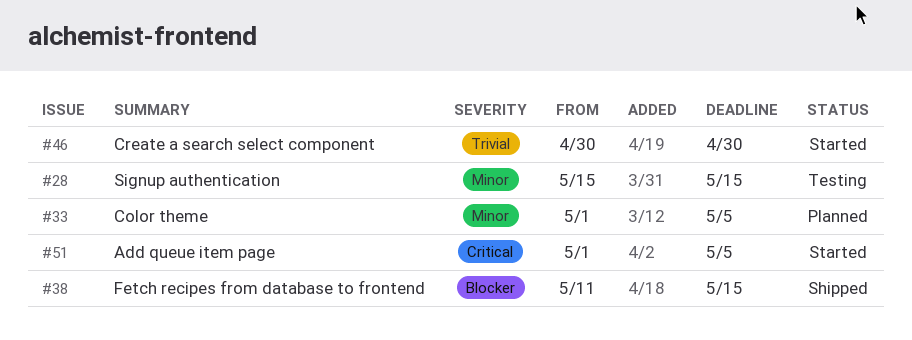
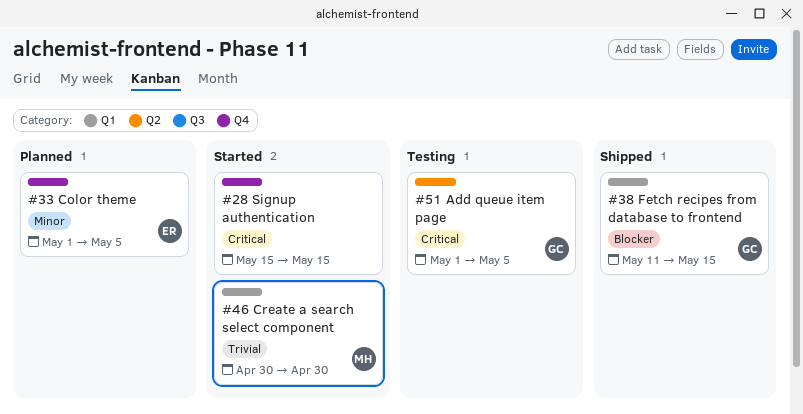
#28, status: Testing -> Started
#28, priority: Minor -> Critical
#51, status: Started -> Testing

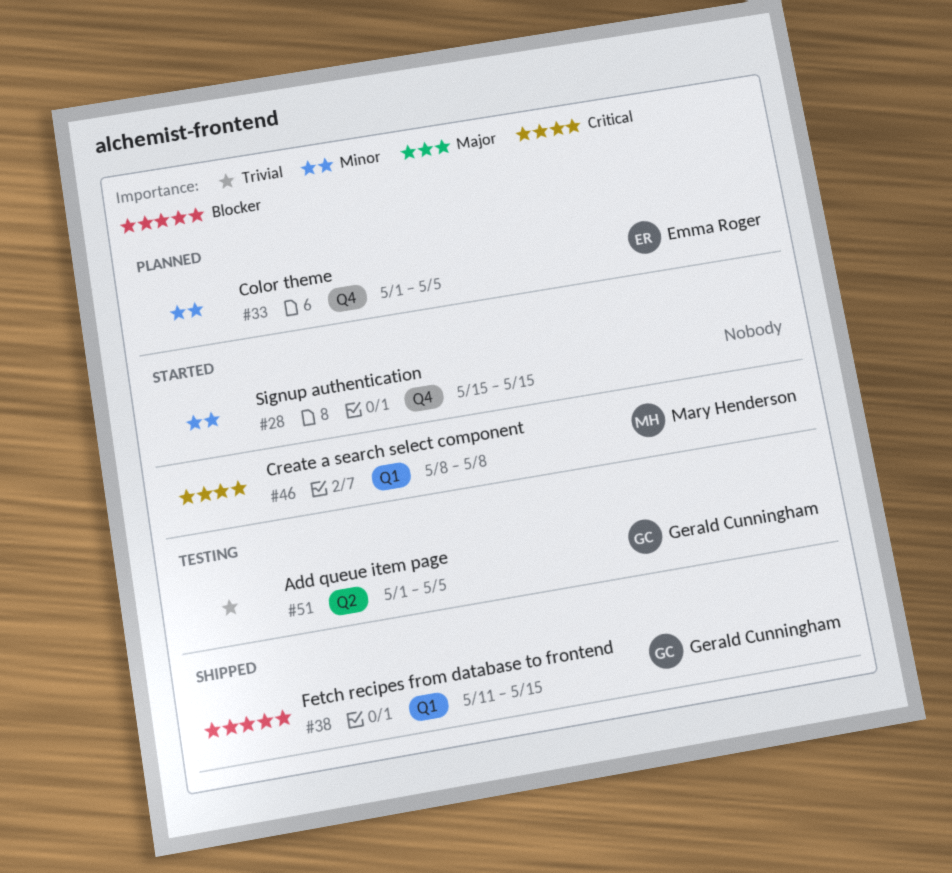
#28, priority: Critical -> Minor
#46, priority: Trivial -> Critical
#46, start: Apr 30 -> May 8
#46, due: Apr 30 -> May 8
#51, priority: Critical -> Trivial

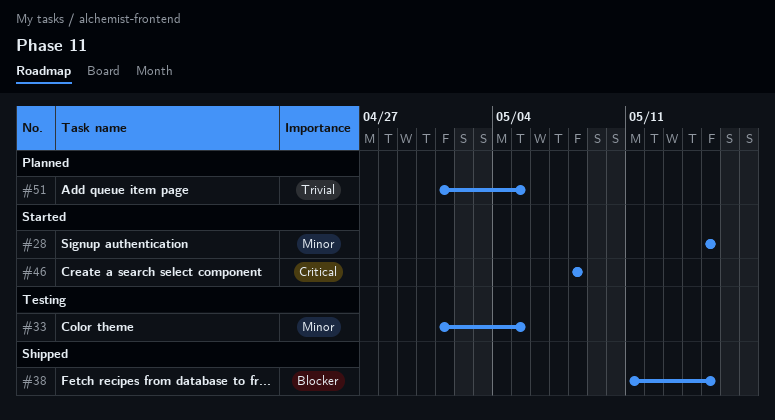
#33, status: Planned -> Testing
#51, status: Testing -> Planned

